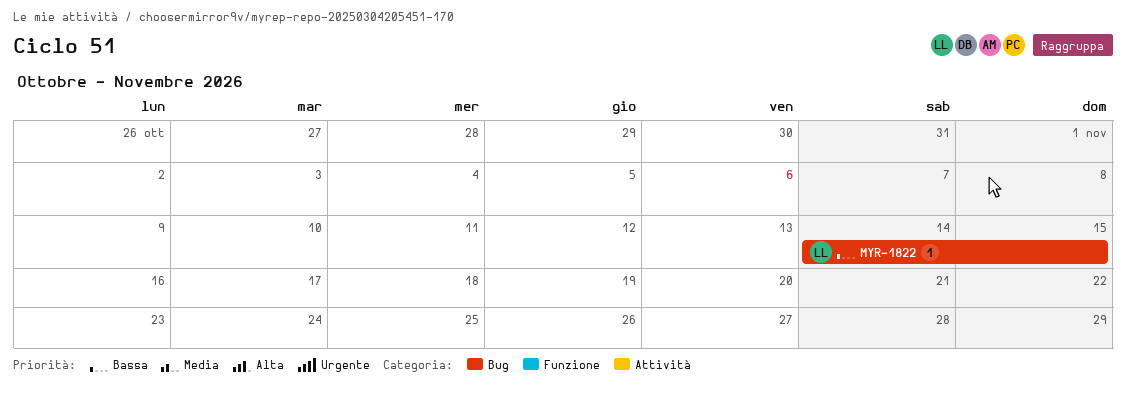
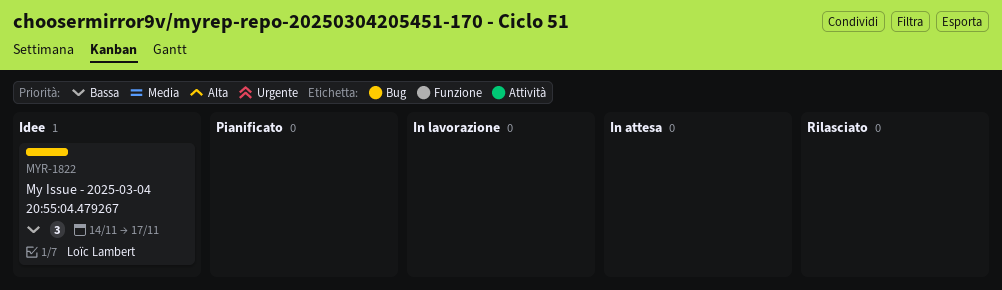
MYR-1822, estimate: 1 -> 3
MYR-1822, due: Nov 15 -> Nov 17

